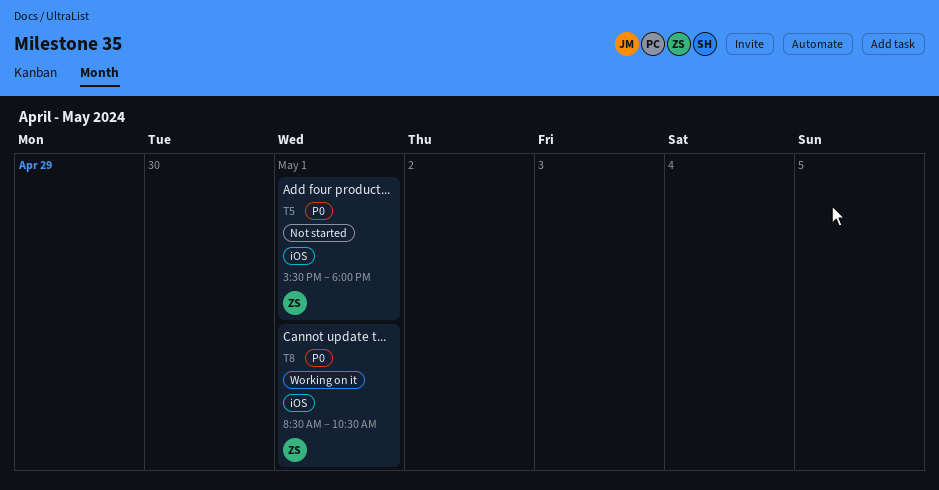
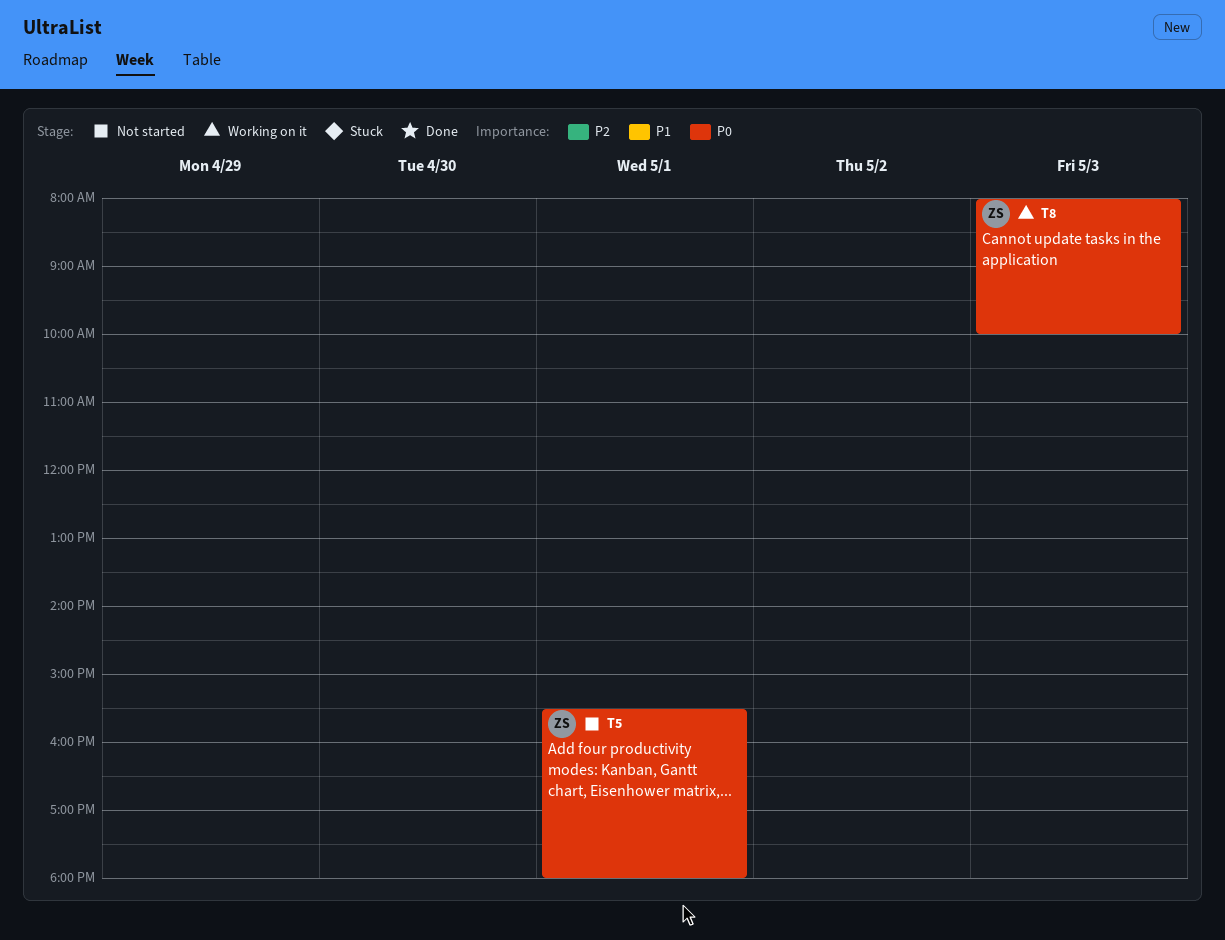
T8, day: May 1 -> May 3
T8, begins: 08:30 -> 08:00
T8, ends: 10:30 -> 10:00

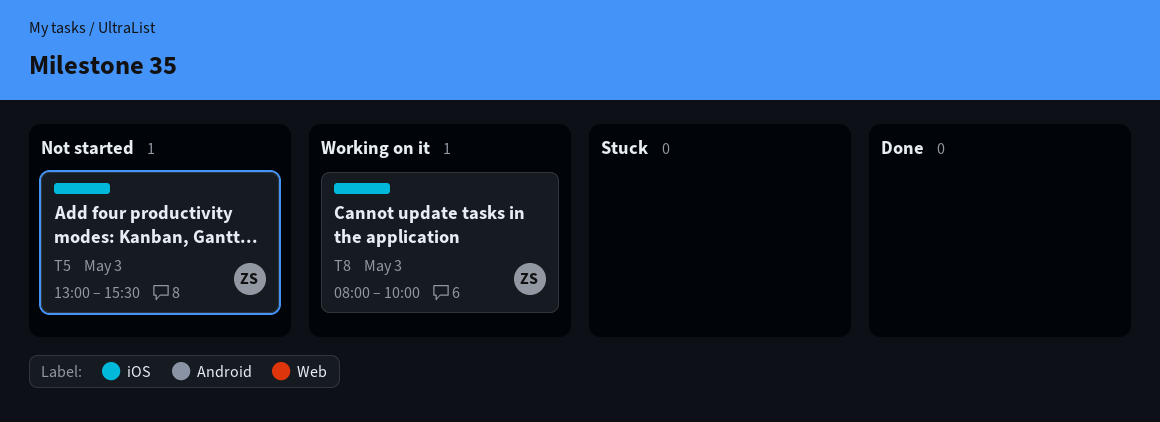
T5, day: May 1 -> May 3
T5, begins: 15:30 -> 13:00
T5, ends: 18:00 -> 15:30

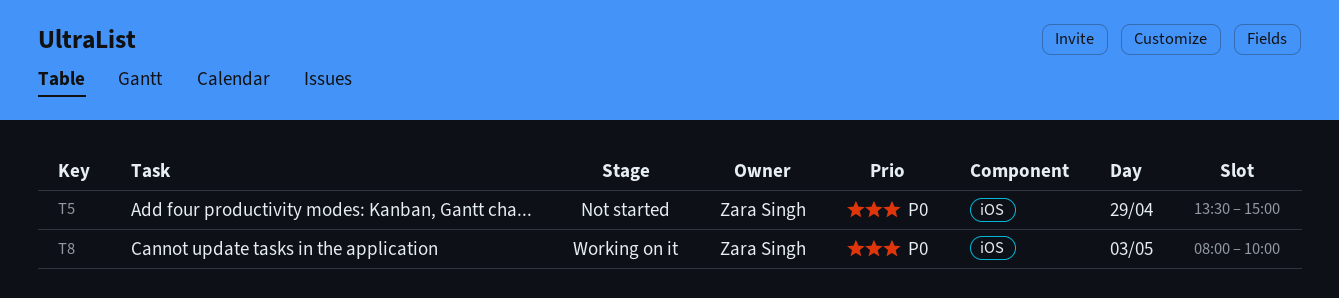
T5, day: May 3 -> Apr 29
T5, begins: 13:00 -> 13:30
T5, ends: 15:30 -> 15:00

